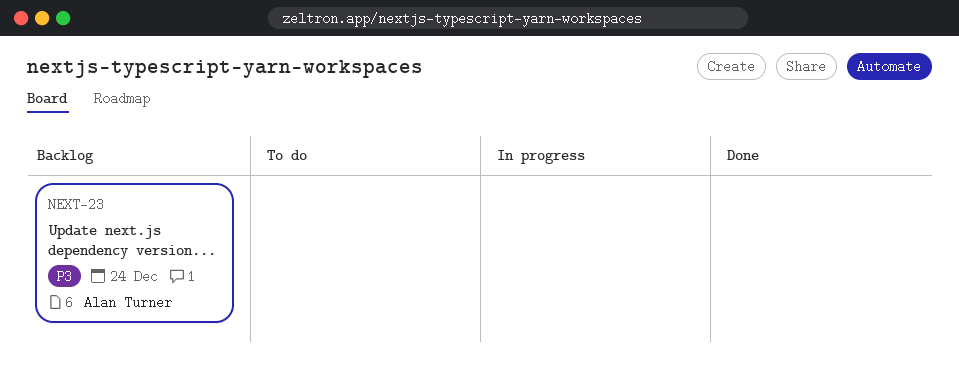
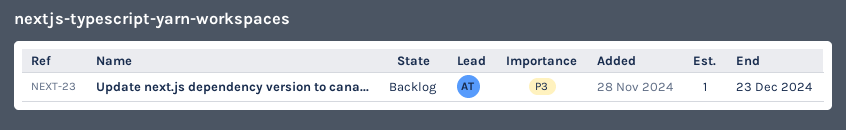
NEXT-23, due: Dec 24 -> Dec 23

